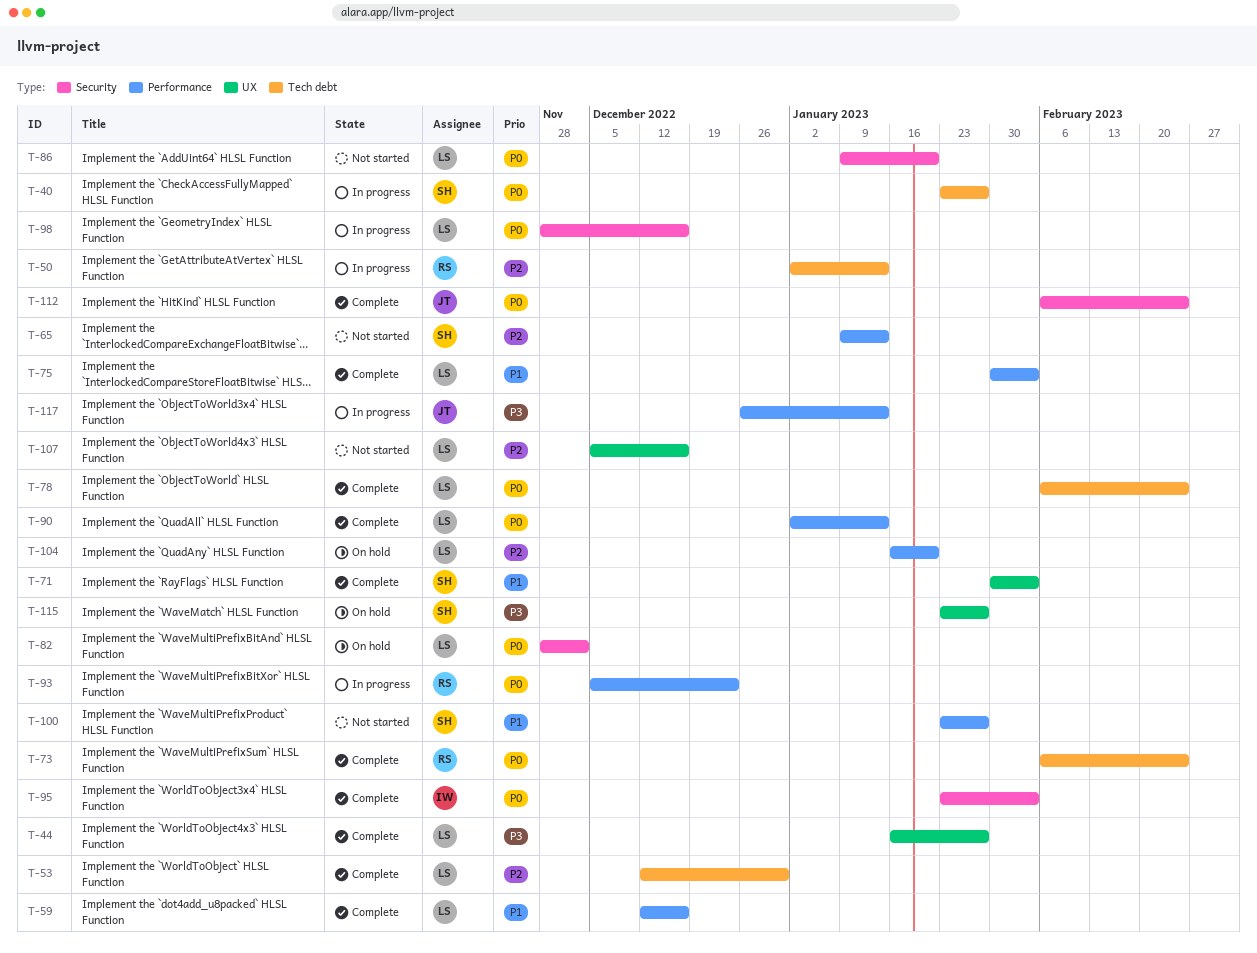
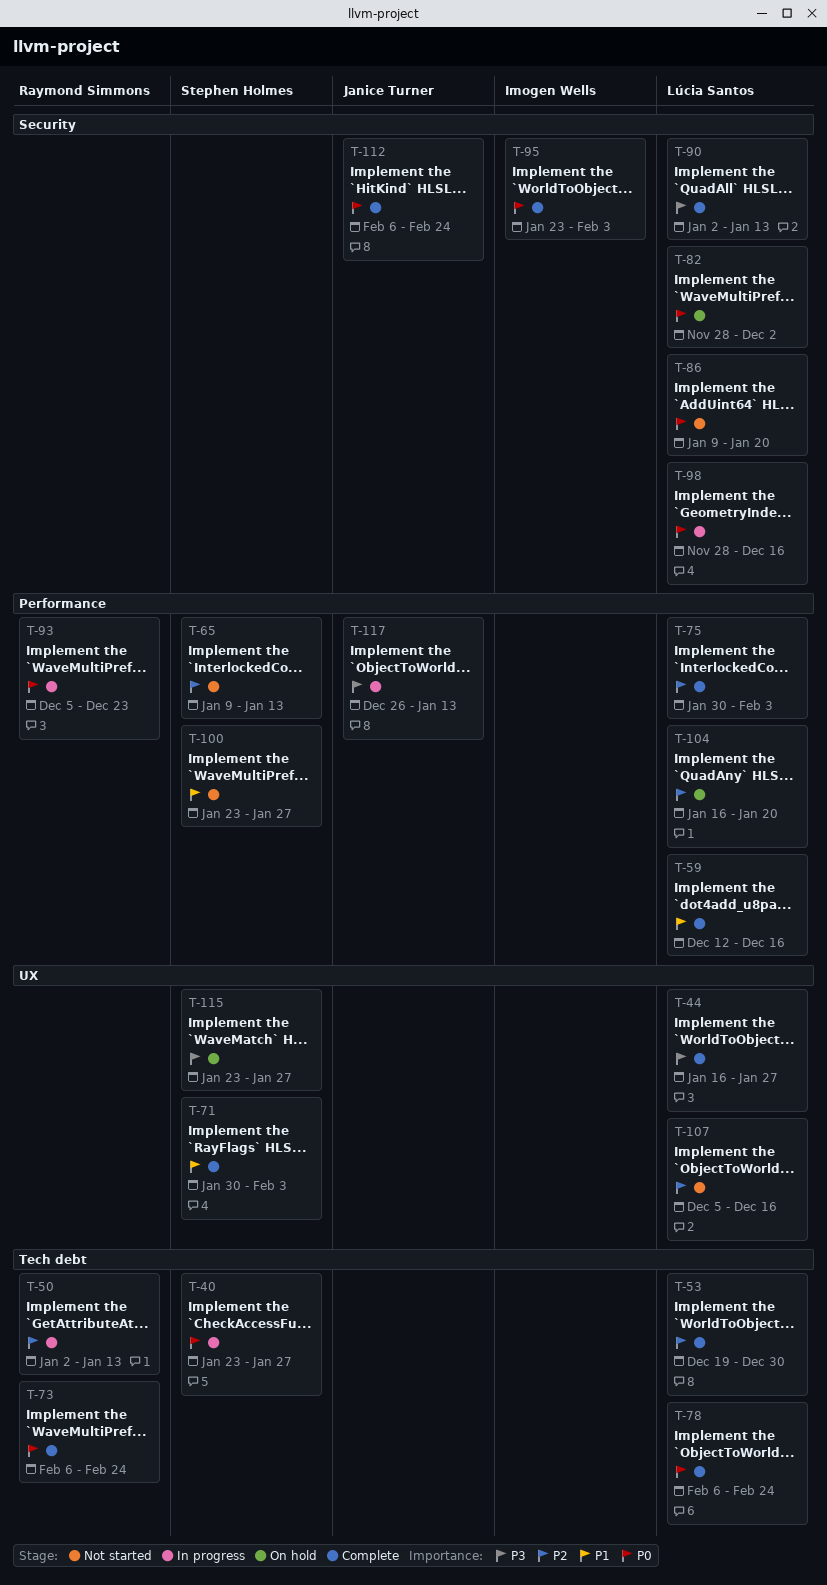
T-53, start: Dec 12 -> Dec 19
T-75, priority: P1 -> P2
T-90, priority: P0 -> P3
T-90, label: Performance -> Security

